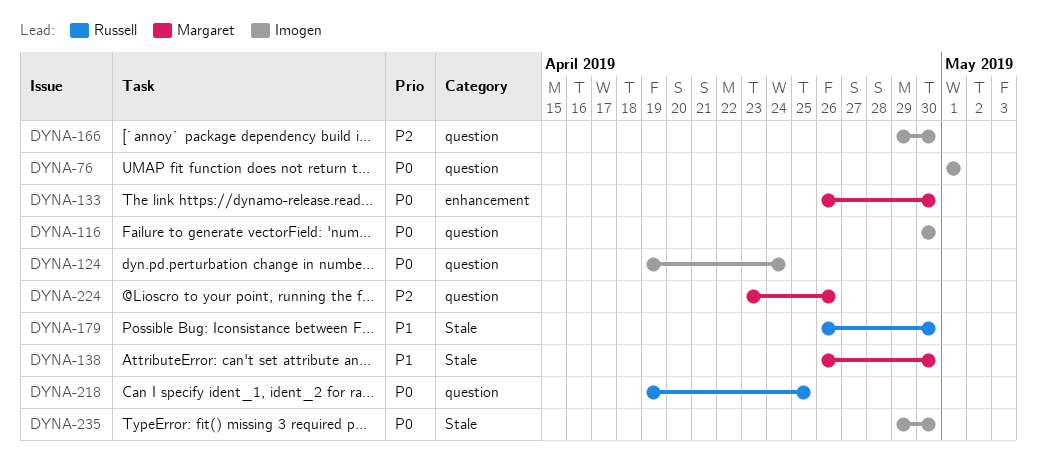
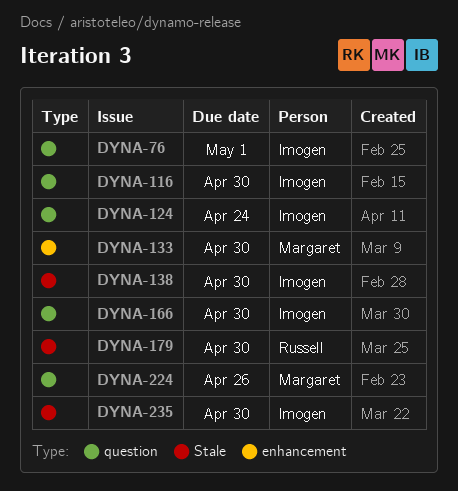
DYNA-138, owner: Margaret -> Imogen
DYNA-218: present -> none

